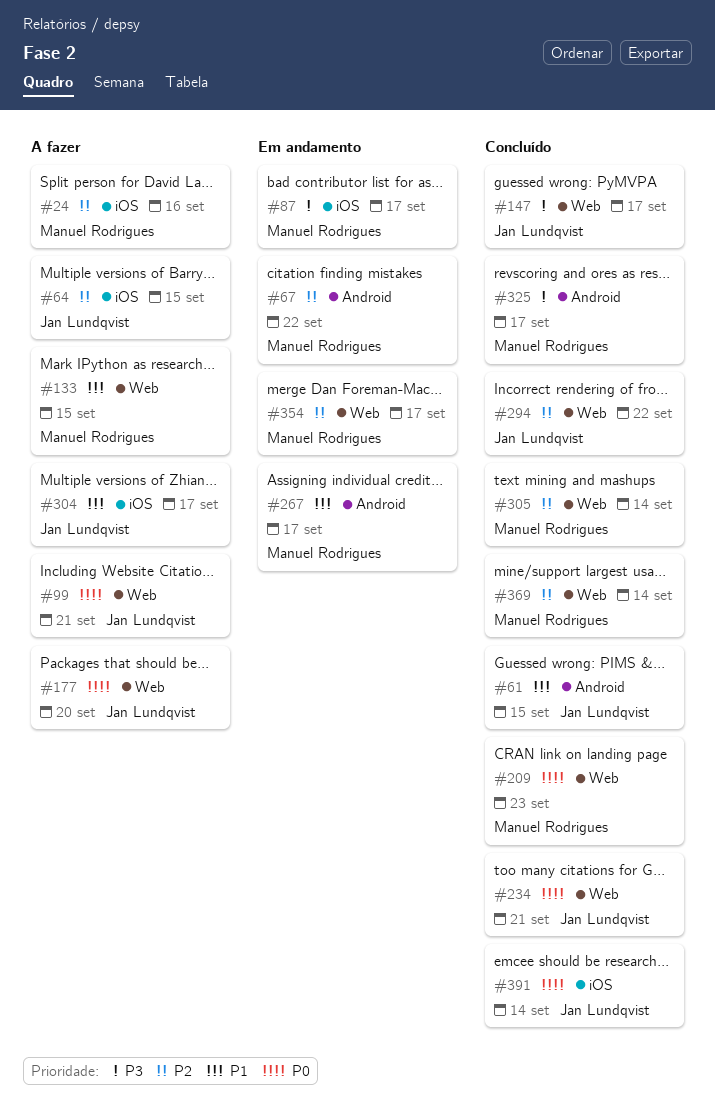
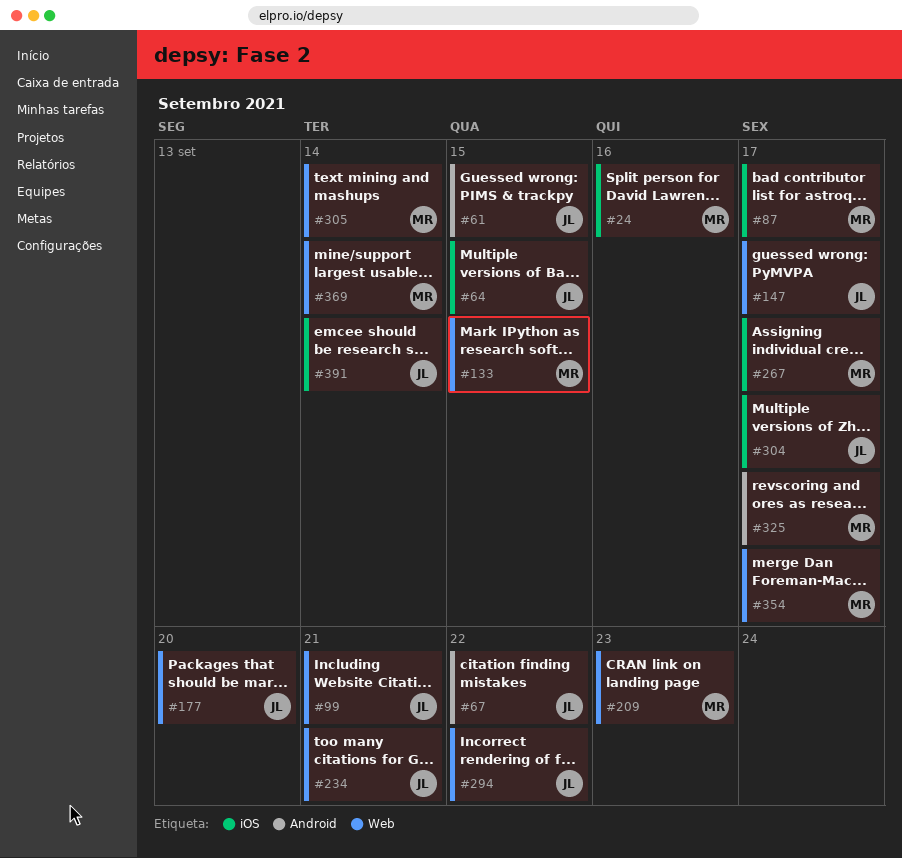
#67, owner: Manuel Rodrigues -> Jan Lundqvist
#267, label: Android -> iOS

